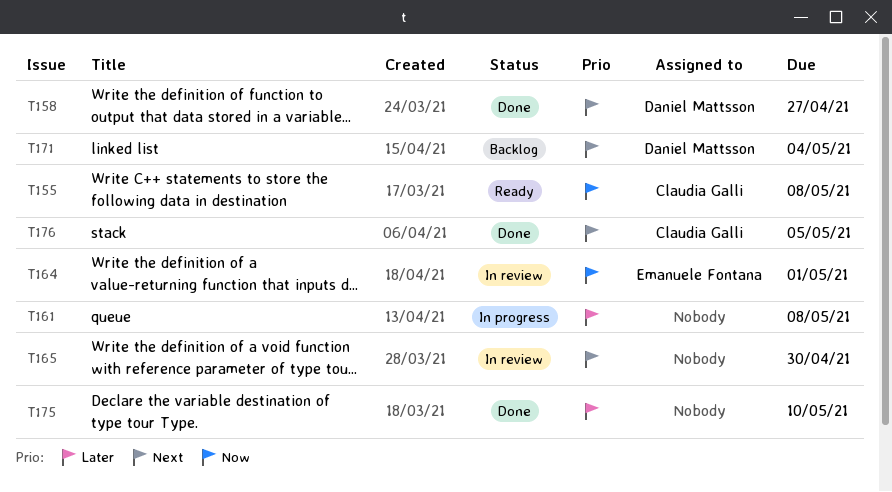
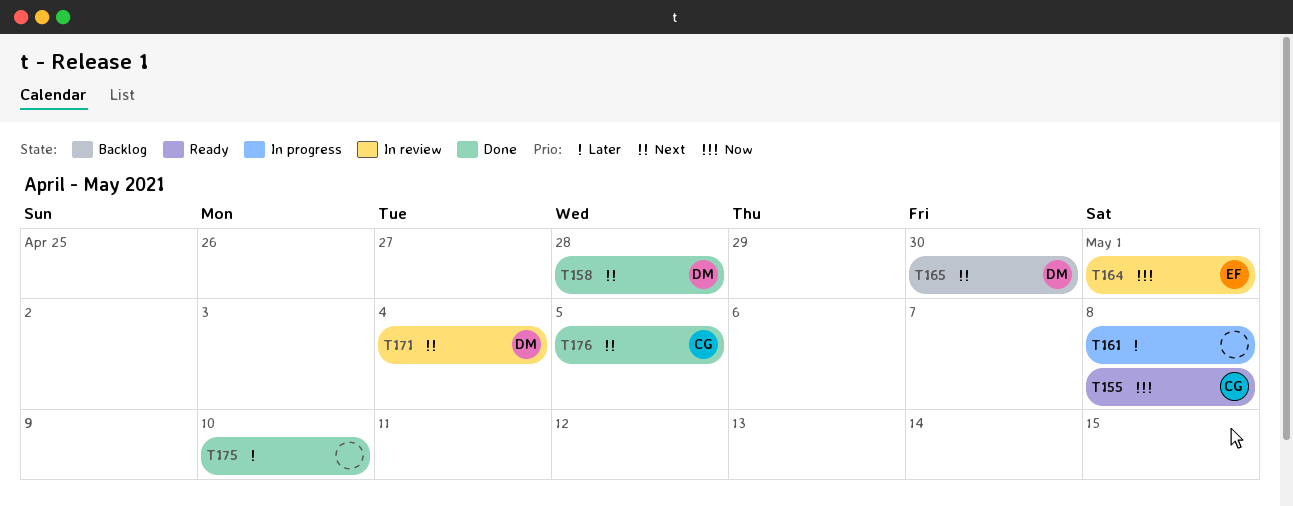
T158, due: Apr 27 -> Apr 28
T165, status: In review -> Backlog
T165, owner: none -> Daniel Mattsson
T171, status: Backlog -> In review

